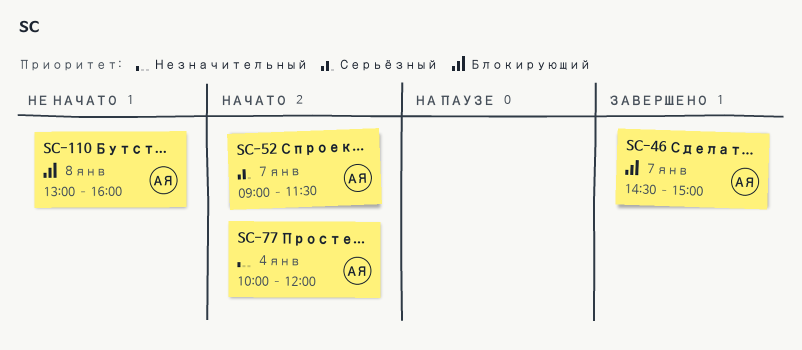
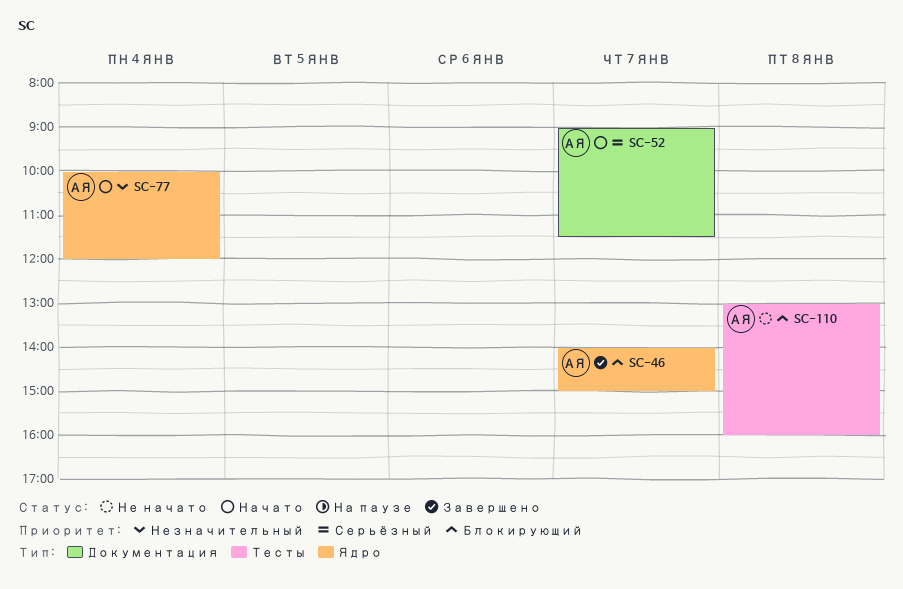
SC-46, begins: 14:30 -> 14:00

